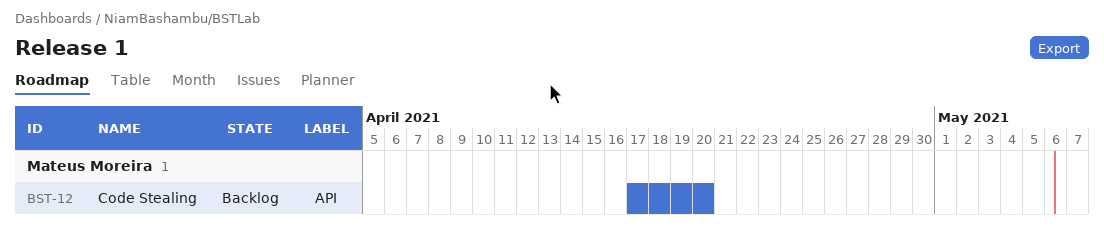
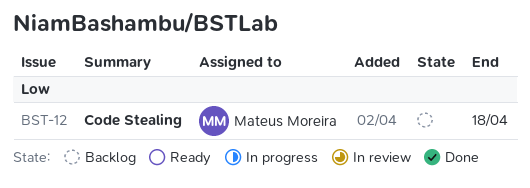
BST-12, due: Apr 20 -> Apr 18

